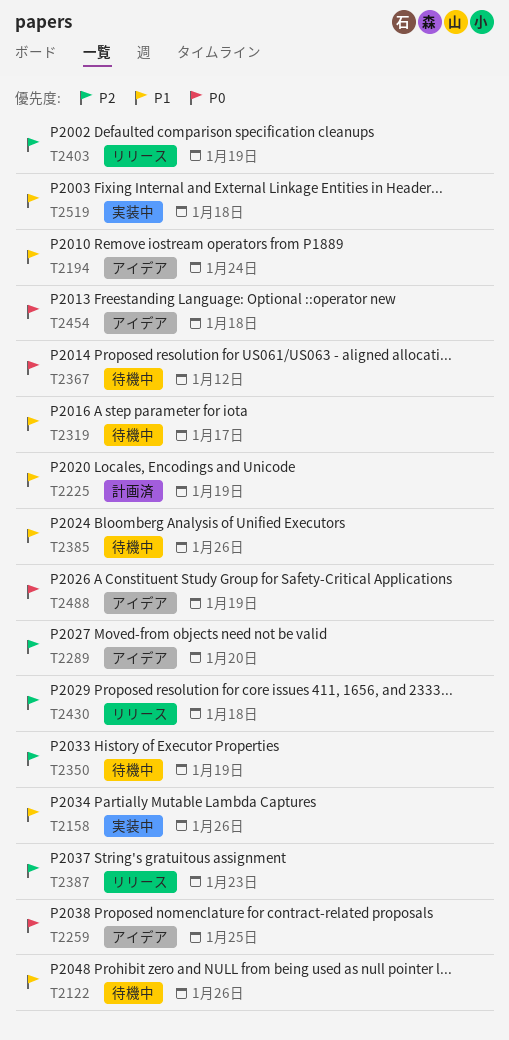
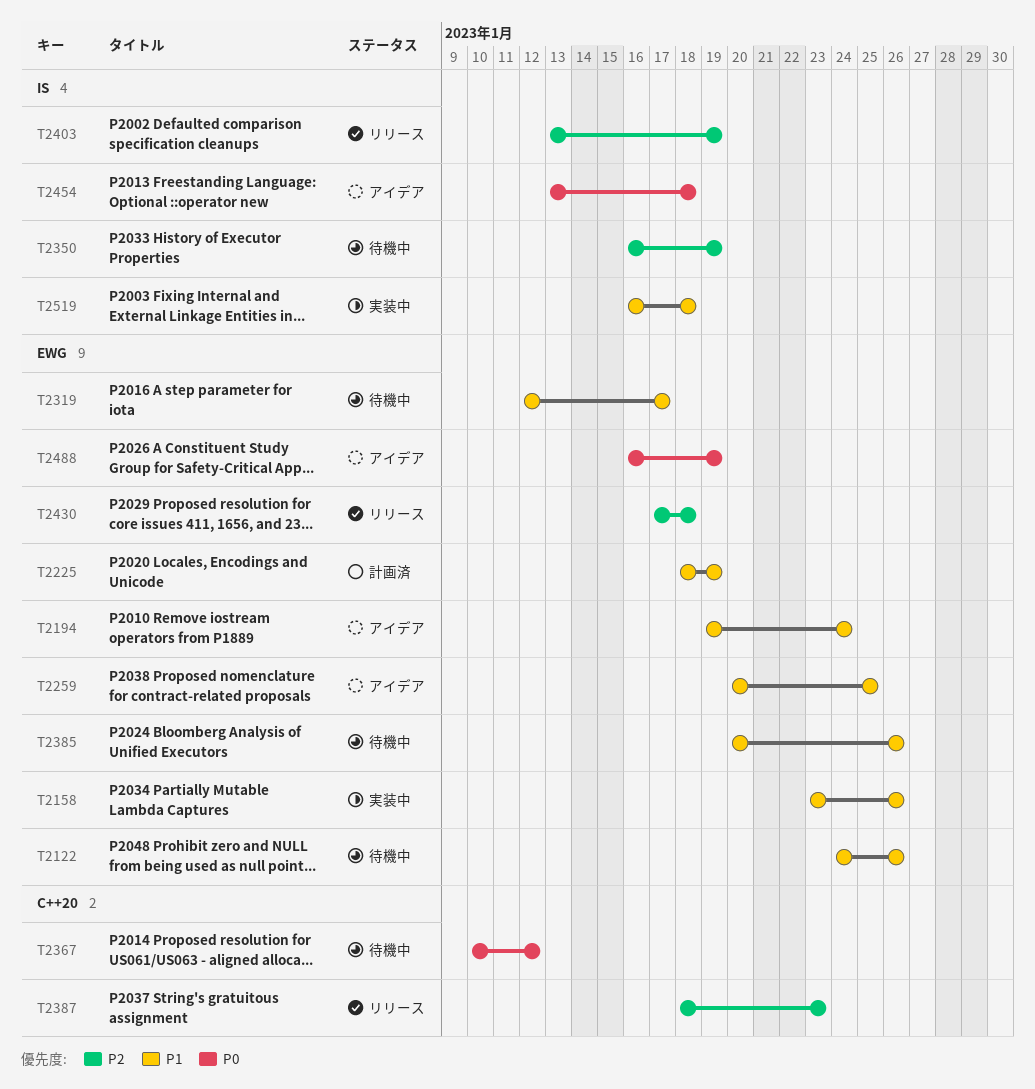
T2259, priority: P0 -> P1
T2289: present -> none

